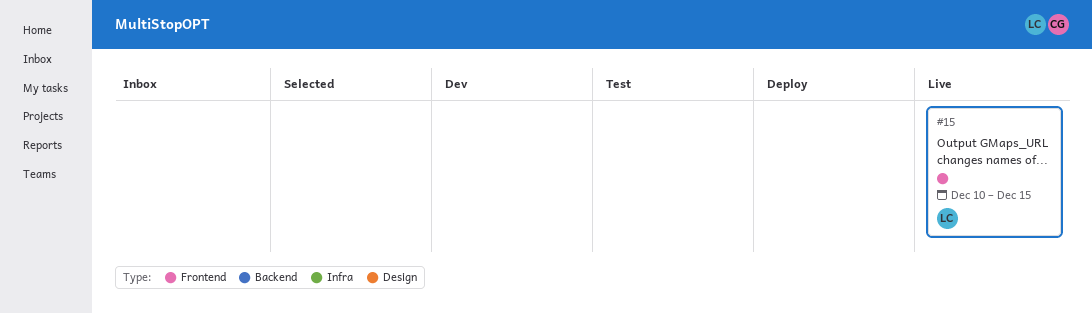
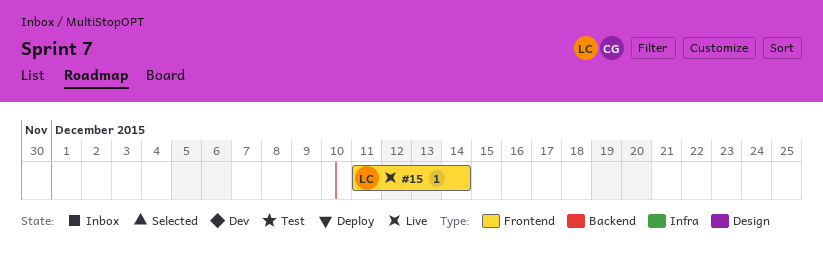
#15, start: Dec 10 -> Dec 11
#15, due: Dec 15 -> Dec 14

